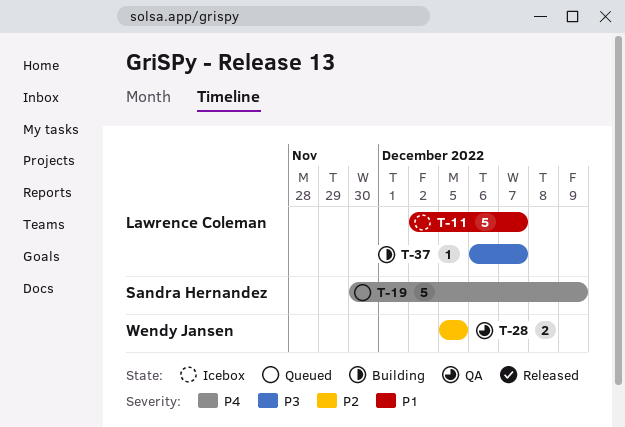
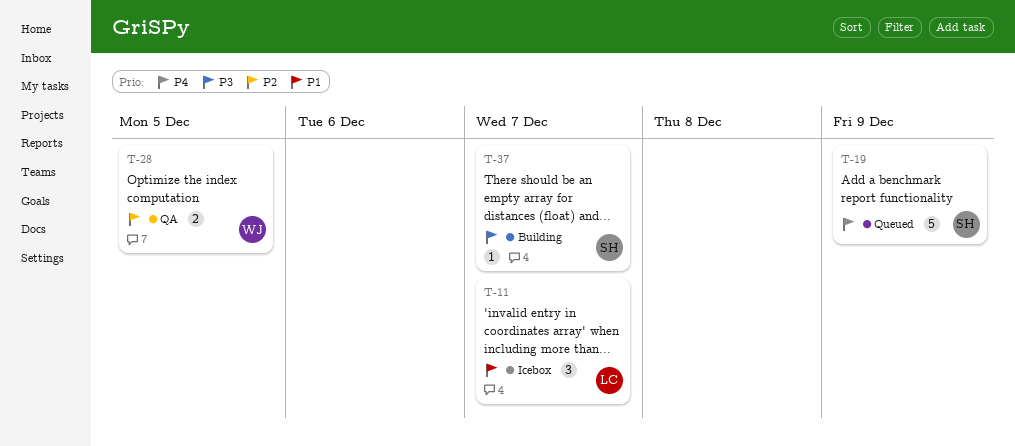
T-11, estimate: 5 -> 3
T-37, owner: Lawrence Coleman -> Sandra Hernandez

